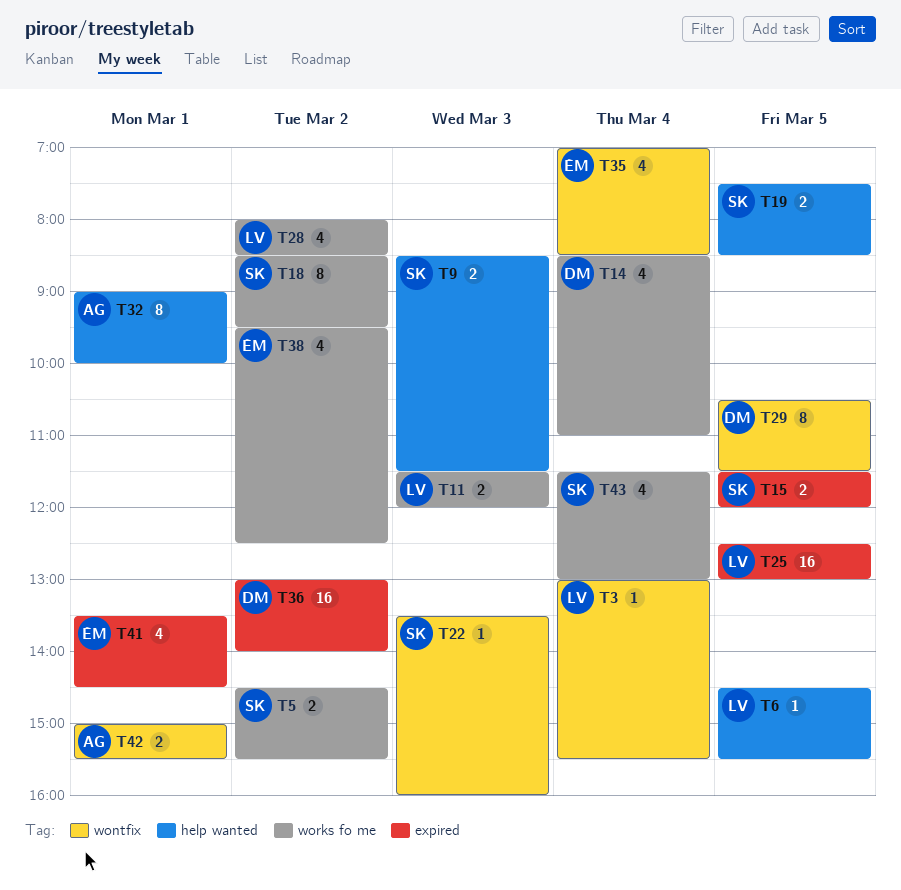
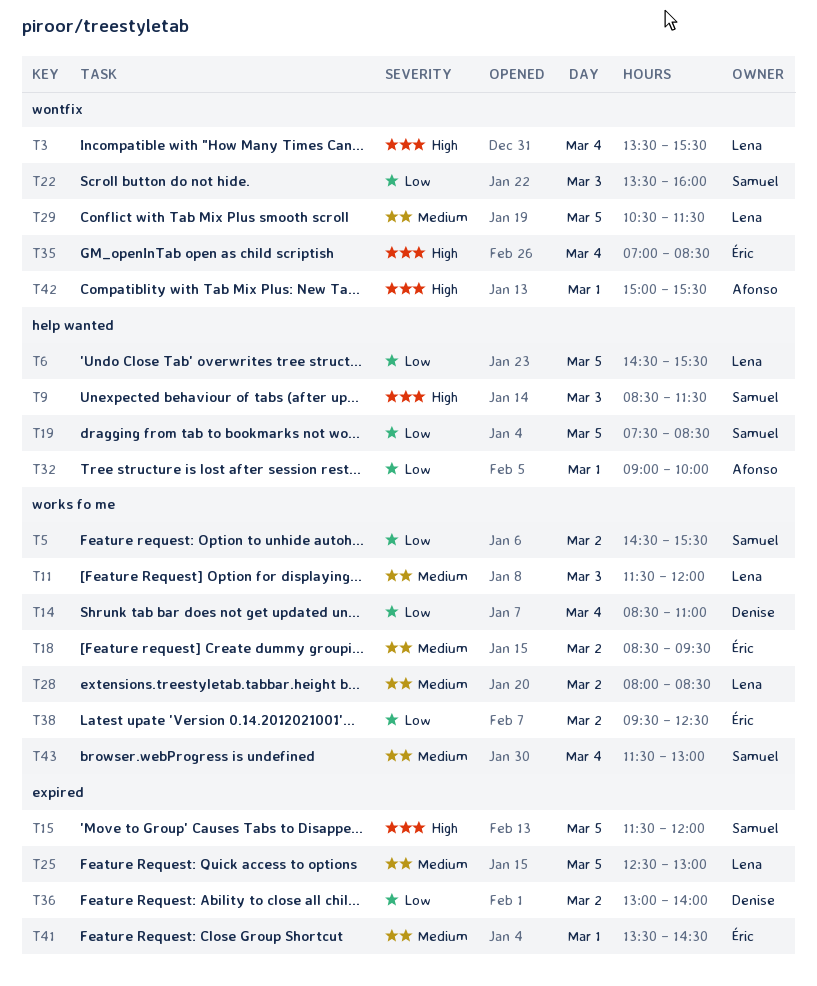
T3, begins: 13:00 -> 13:30
T18, owner: Samuel -> Éric
T29, owner: Denise -> Lena

